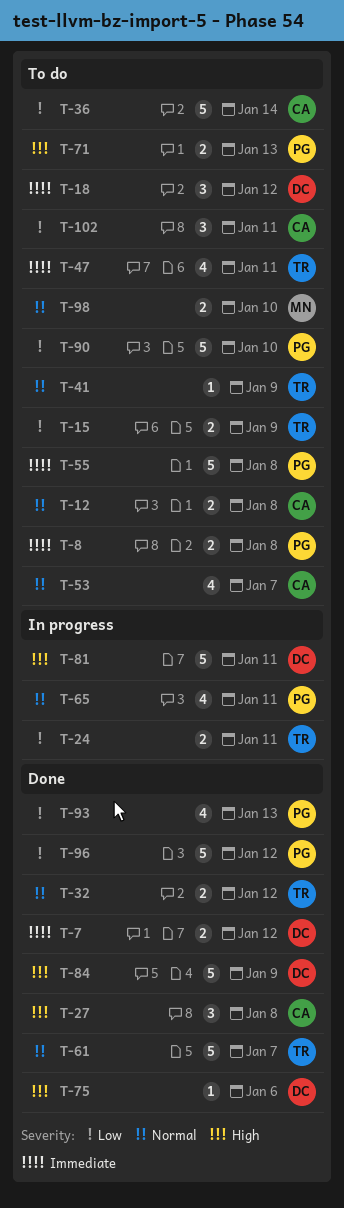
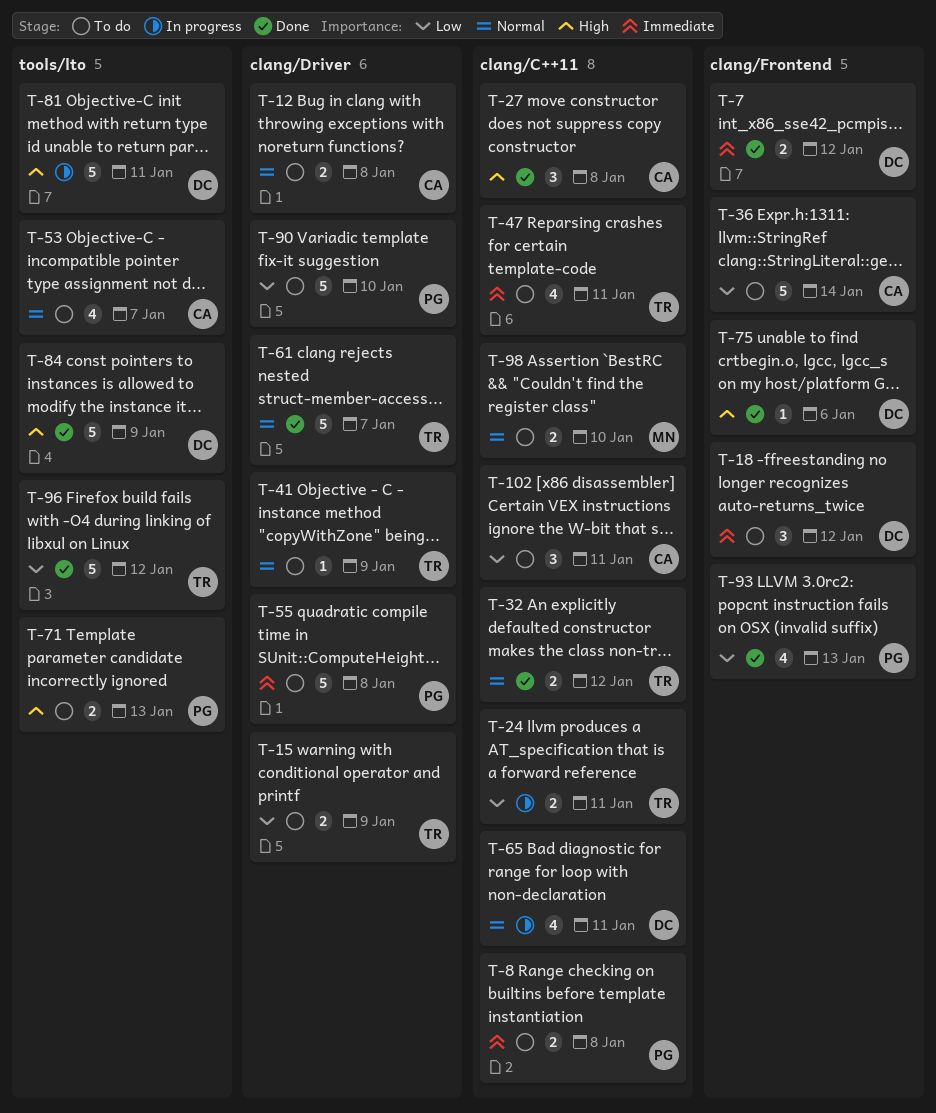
T-65, owner: PG -> DC
T-96, owner: PG -> TR

